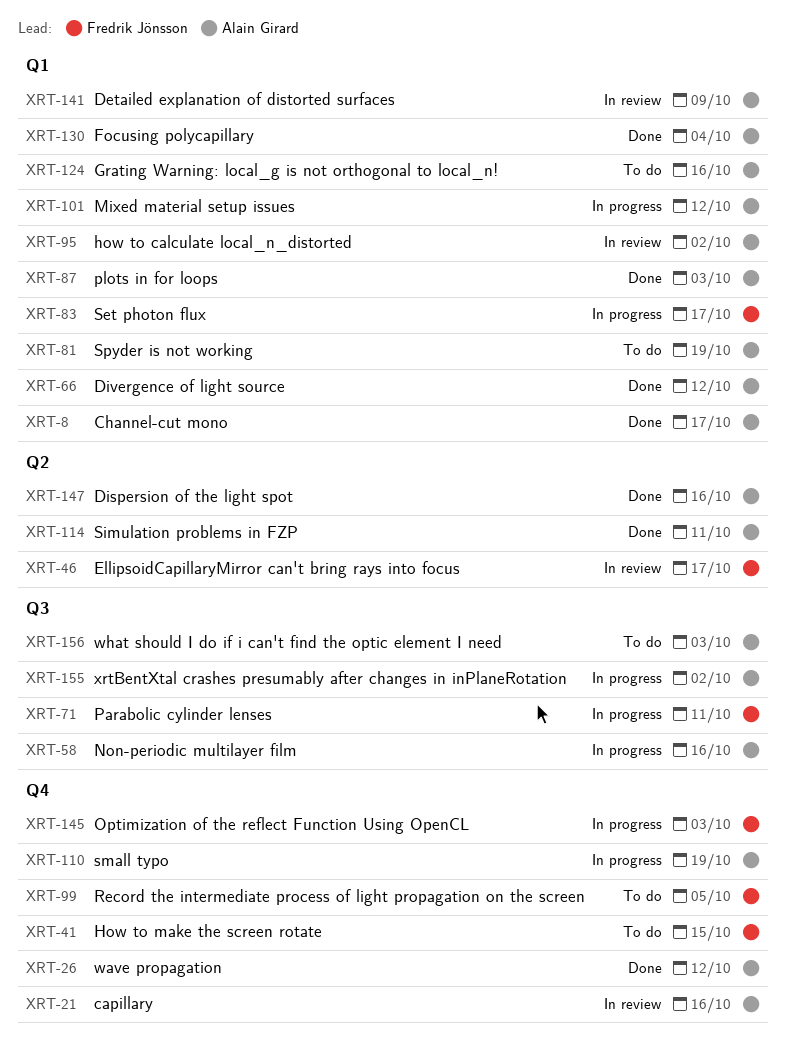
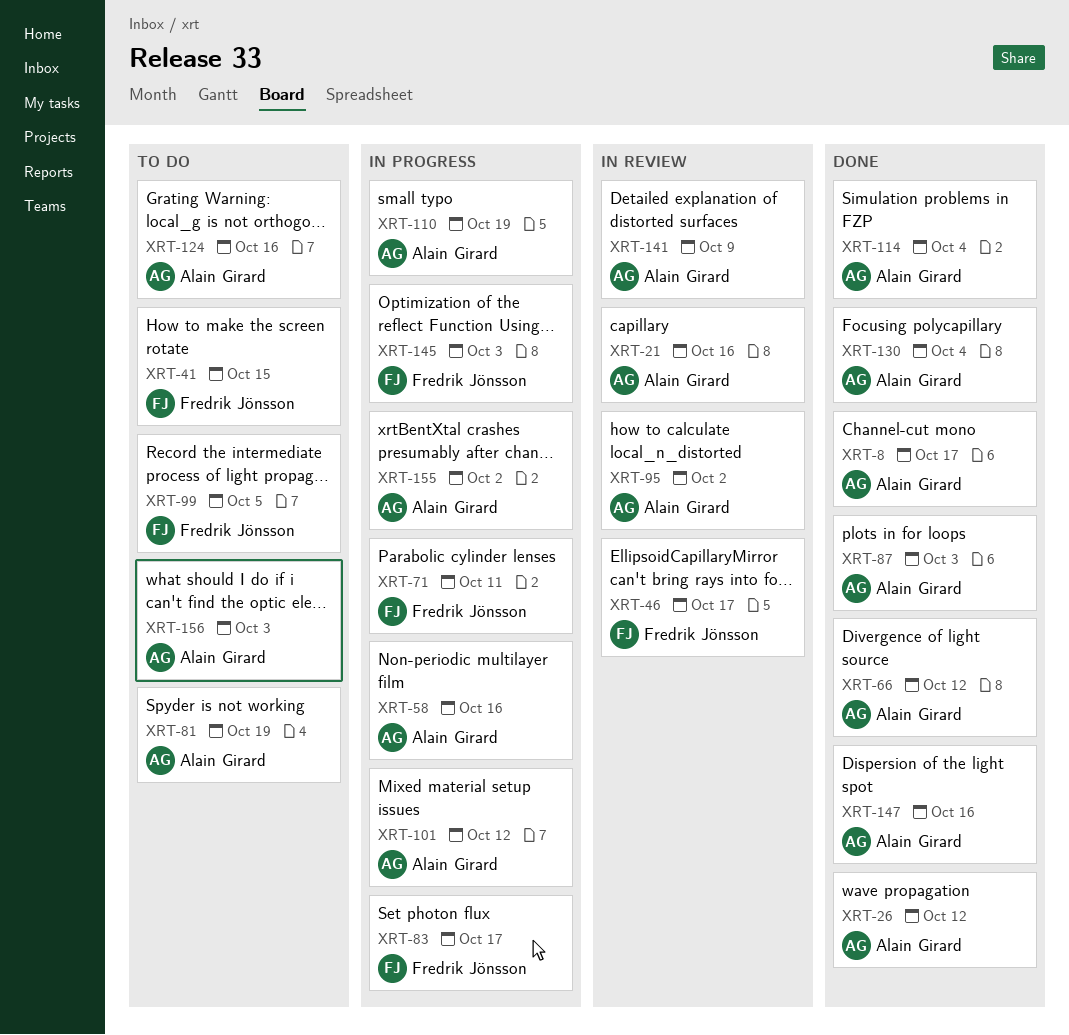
XRT-114, due: Oct 11 -> Oct 4

